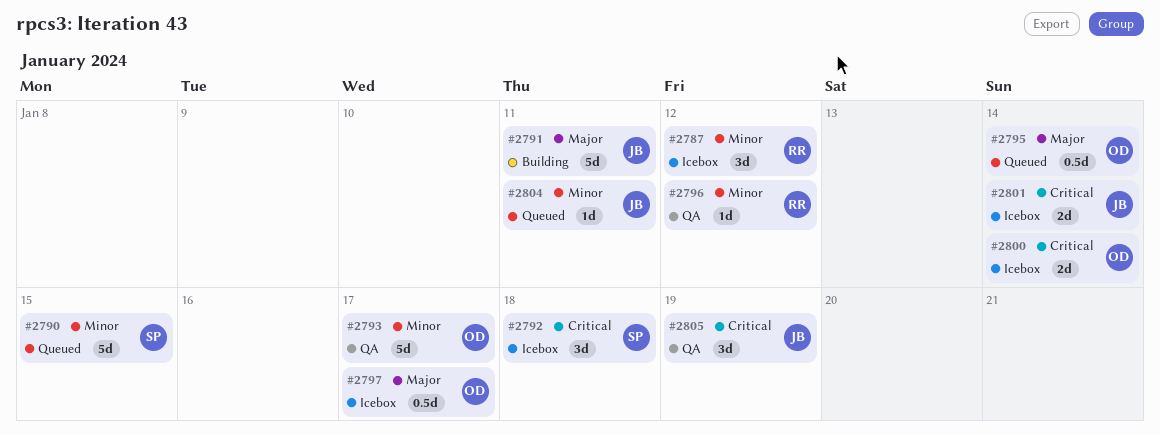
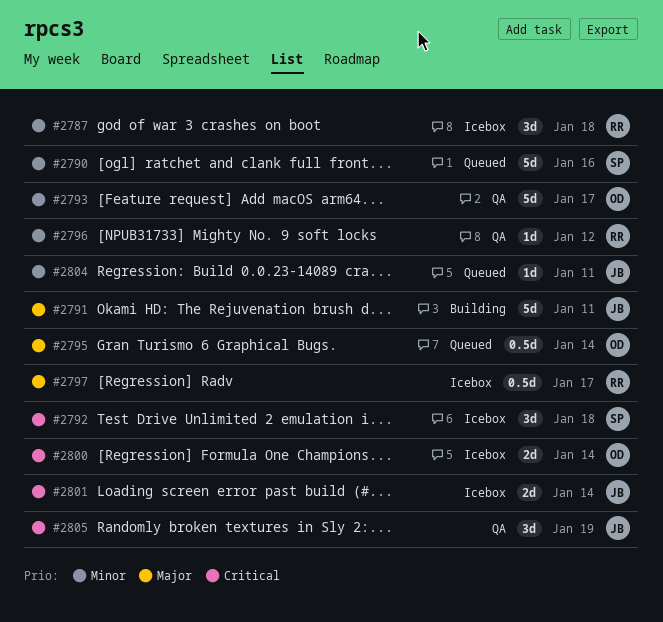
#2787, due: Jan 12 -> Jan 18
#2790, due: Jan 15 -> Jan 16
#2797, owner: OD -> RR

